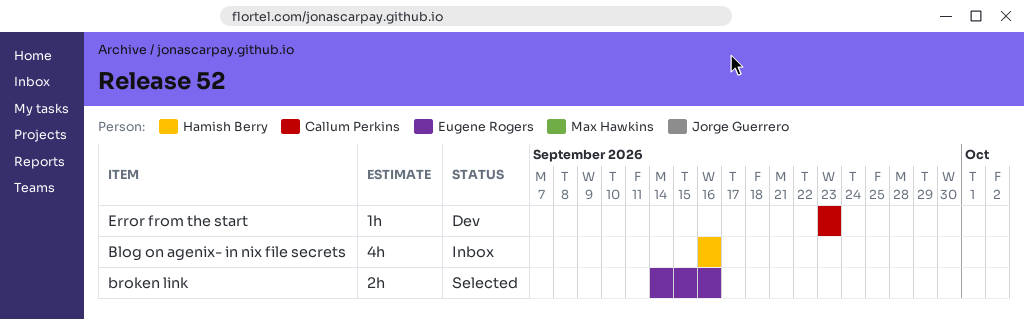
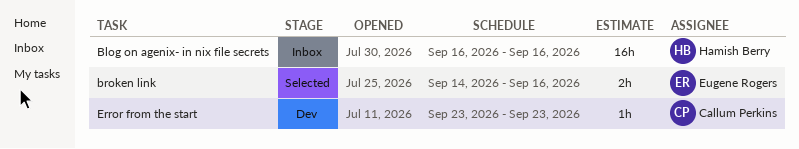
Blog on agenix- in nix file secrets, estimate: 4h -> 16h

